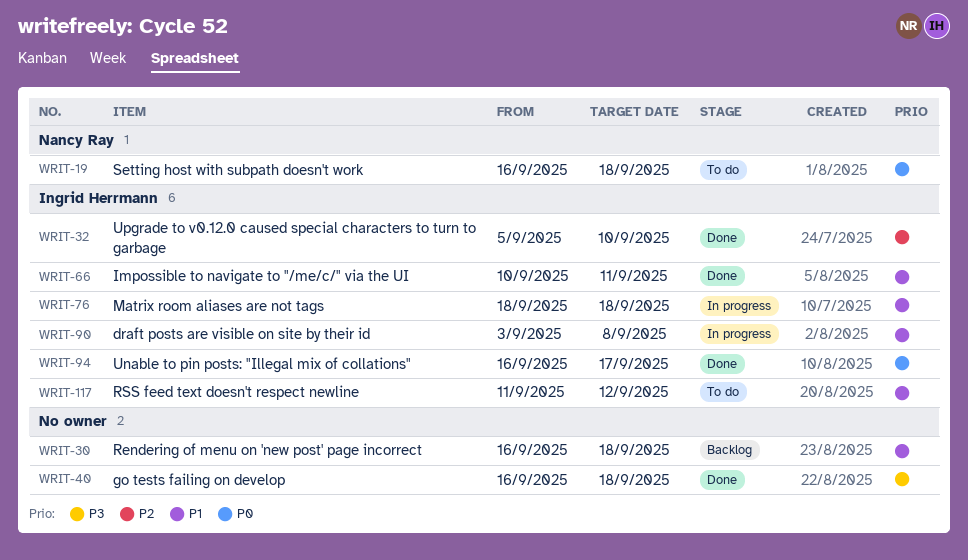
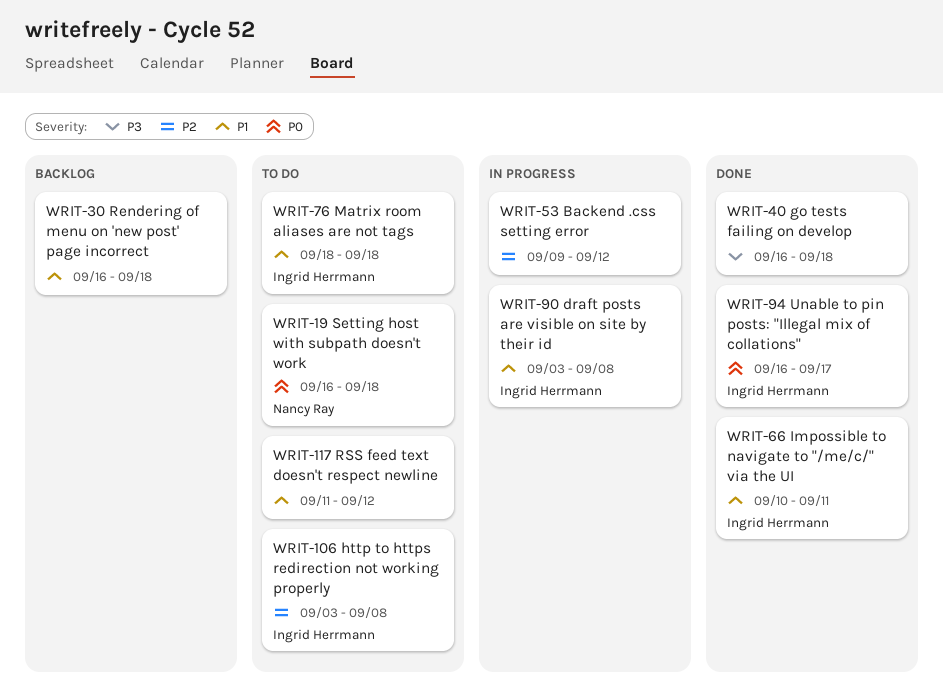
WRIT-32: present -> none
WRIT-53: none -> present
WRIT-76, status: In progress -> To do
WRIT-106: none -> present
WRIT-117, owner: Ingrid Herrmann -> none

